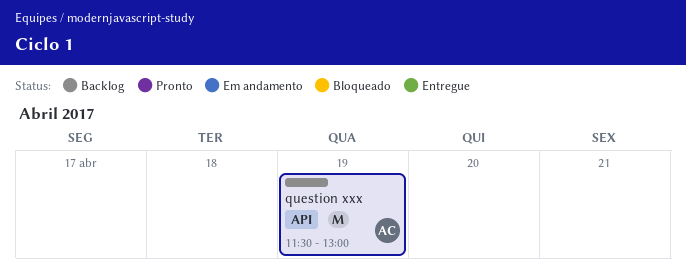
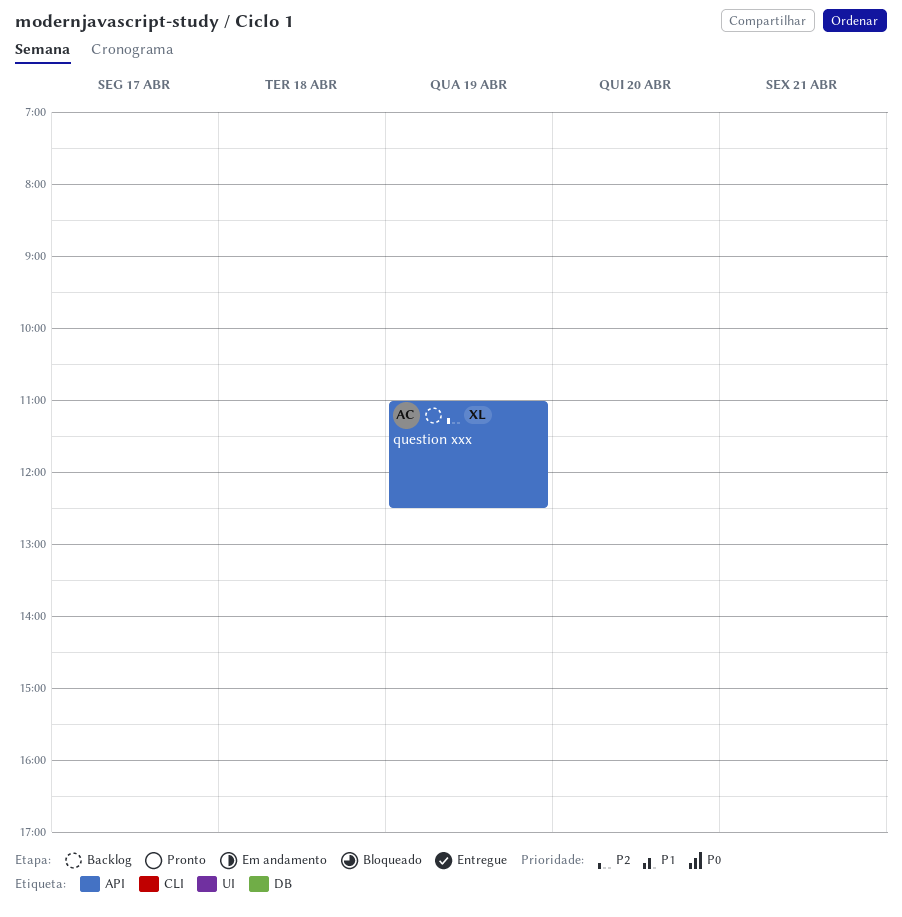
question xxx, estimate: M -> XL
question xxx, begins: 11:30 -> 11:00
question xxx, ends: 13:00 -> 12:30

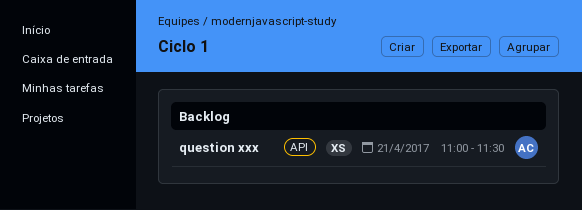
question xxx, estimate: XL -> XS
question xxx, day: Apr 19 -> Apr 21
question xxx, ends: 12:30 -> 11:30

